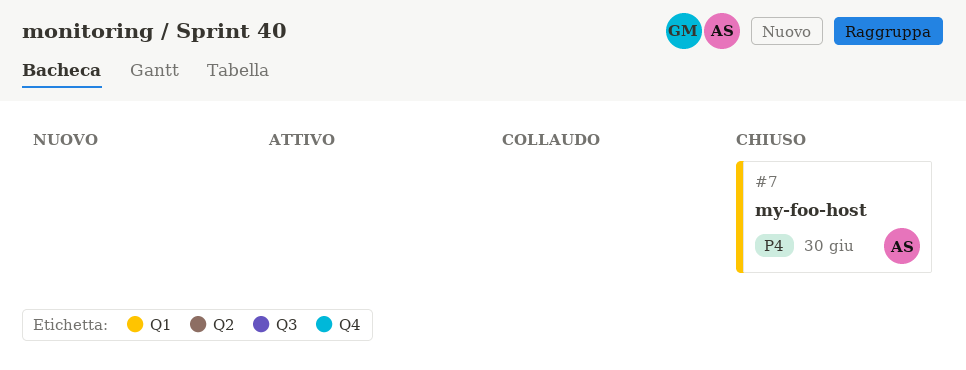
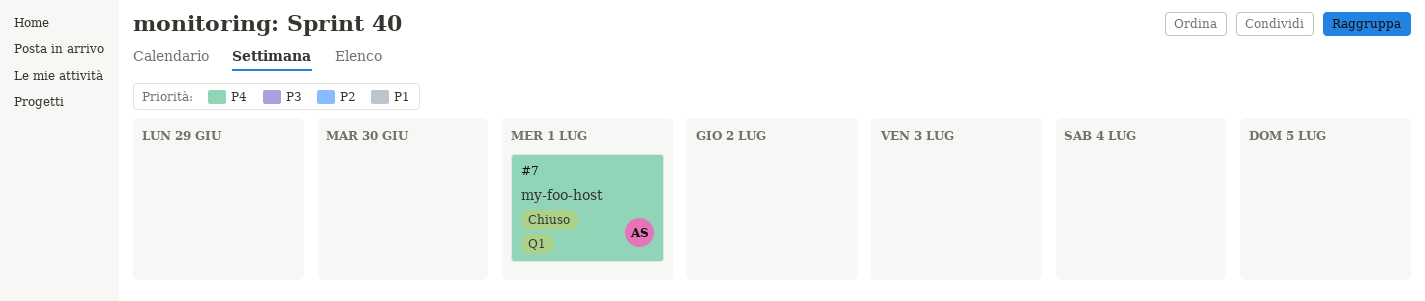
#7, due: Jun 30 -> Jul 1

